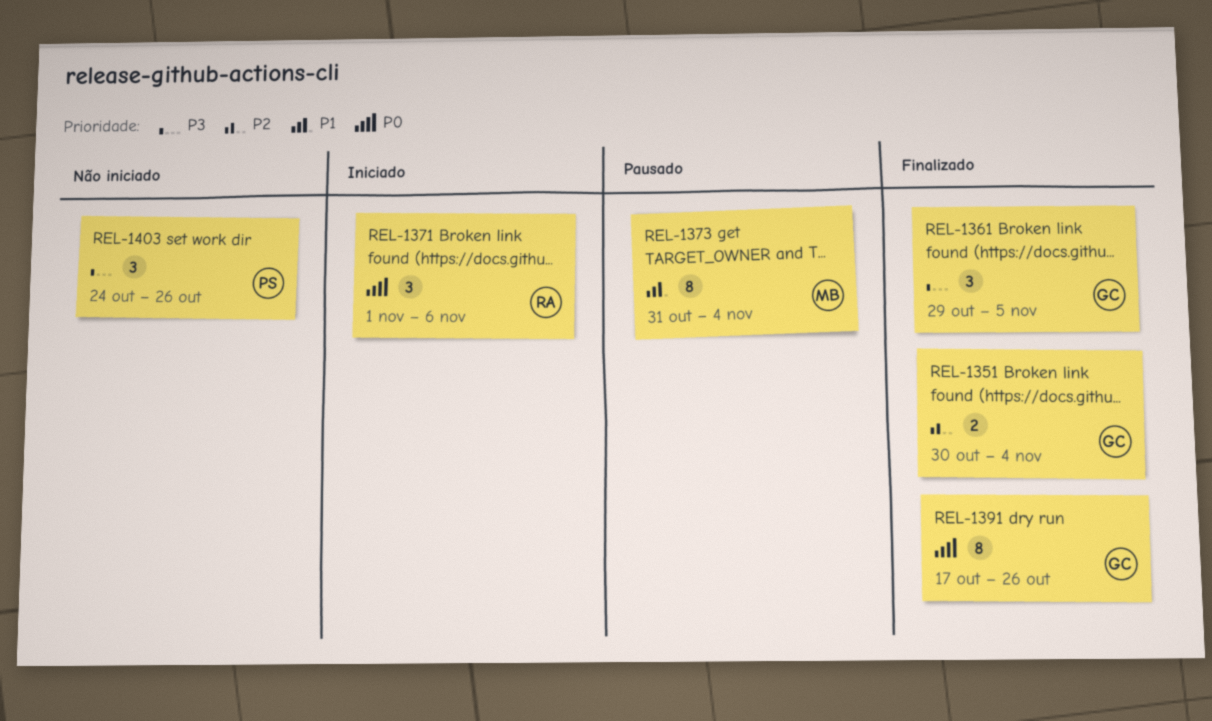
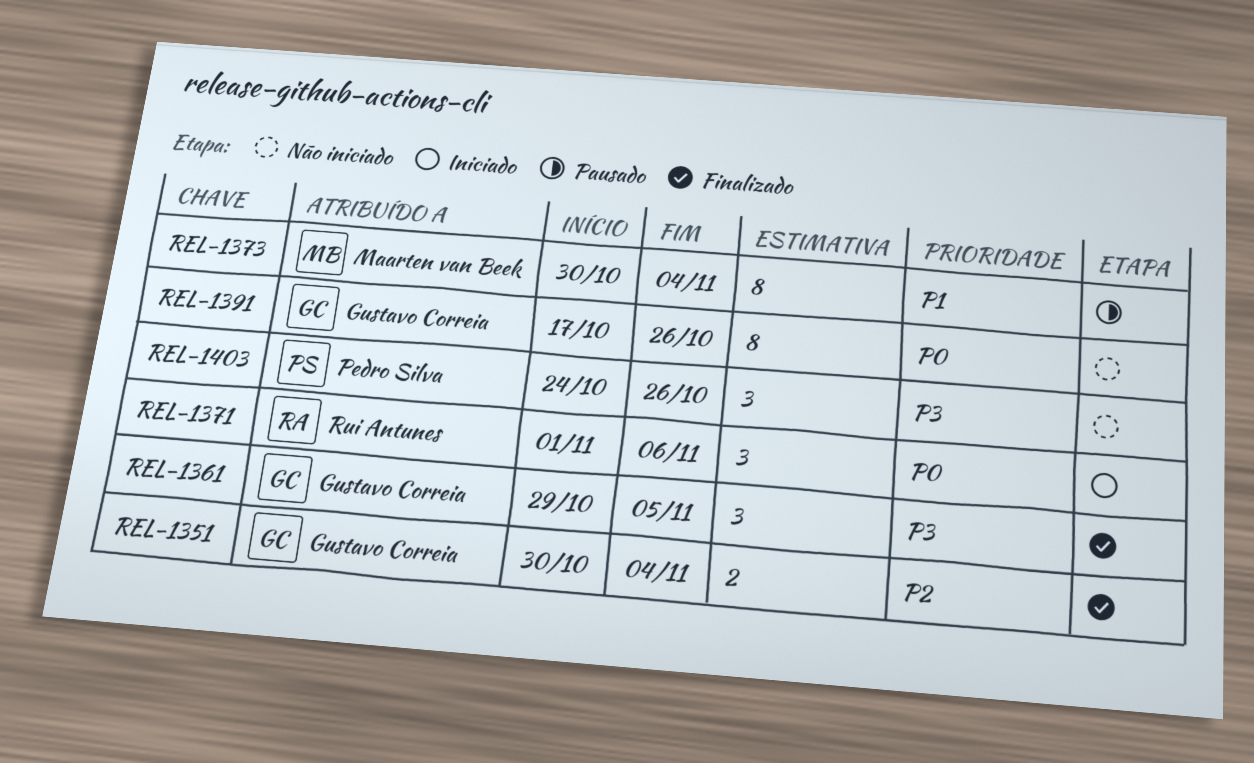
REL-1373, start: Oct 31 -> Oct 30
REL-1391, status: Finalizado -> Não iniciado

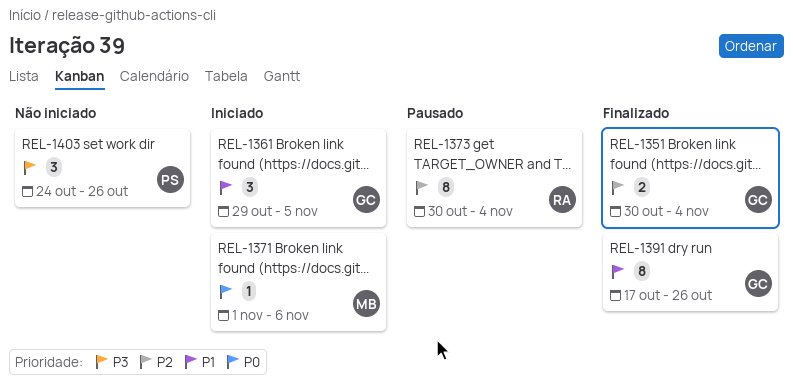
REL-1361, status: Finalizado -> Iniciado
REL-1361, priority: P3 -> P1
REL-1371, owner: Rui Antunes -> Maarten van Beek
REL-1371, estimate: 3 -> 1
REL-1373, owner: Maarten van Beek -> Rui Antunes
REL-1373, priority: P1 -> P2
REL-1391, status: Não iniciado -> Finalizado
REL-1391, priority: P0 -> P1

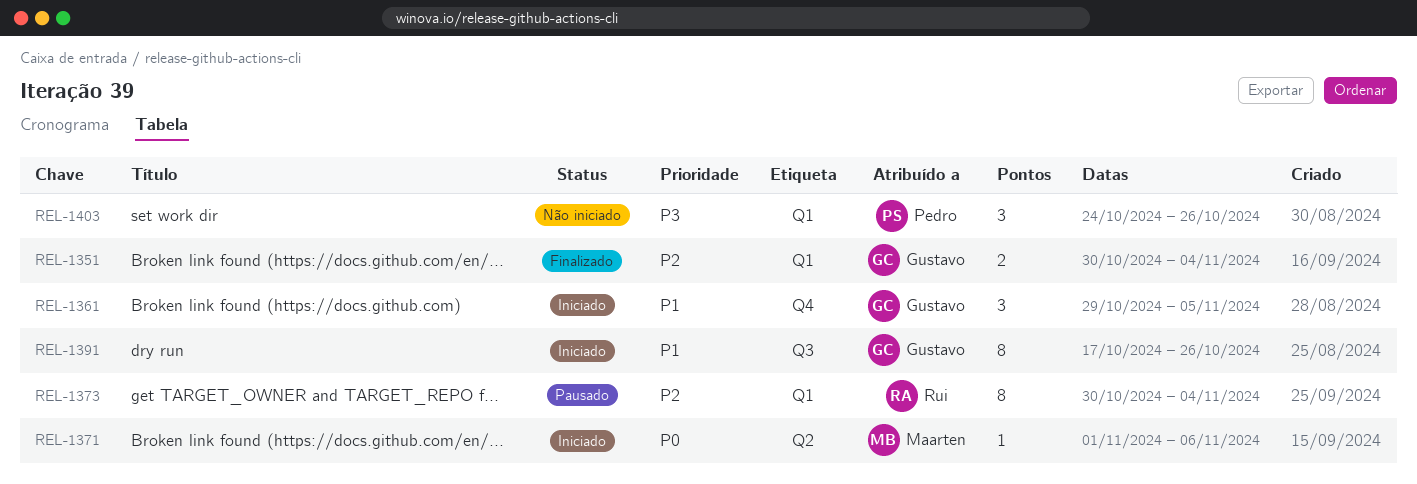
REL-1391, status: Finalizado -> Iniciado

